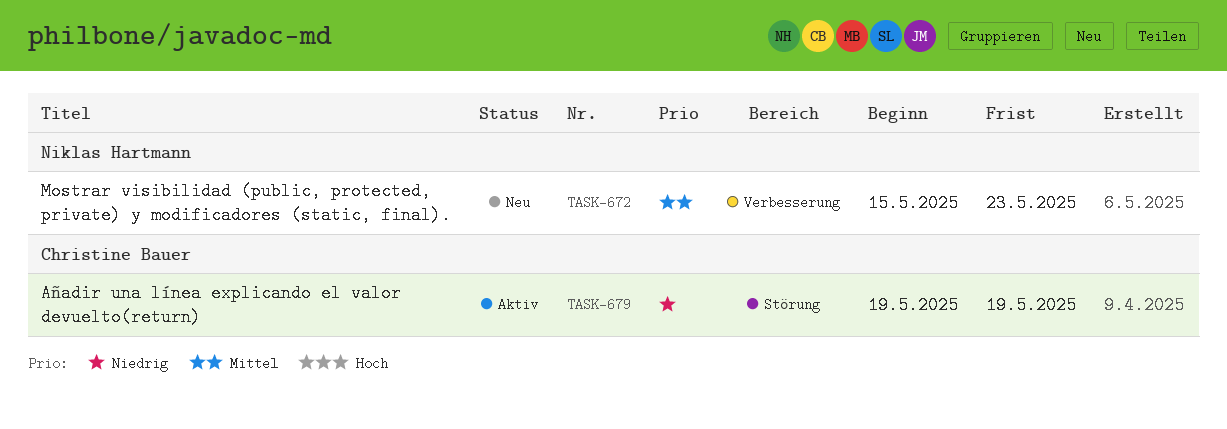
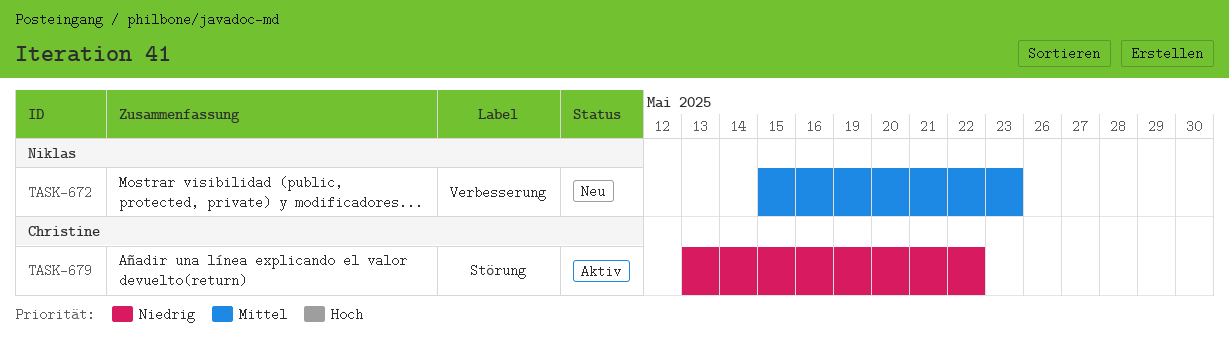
TASK-679, start: May 19 -> May 13
TASK-679, due: May 19 -> May 22

